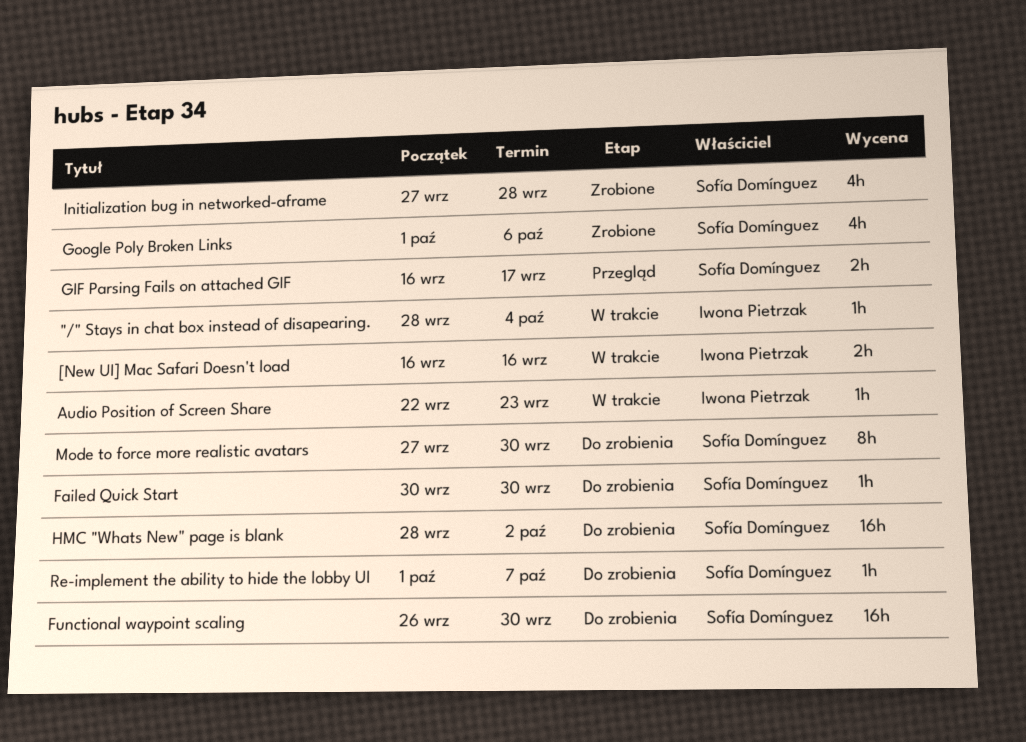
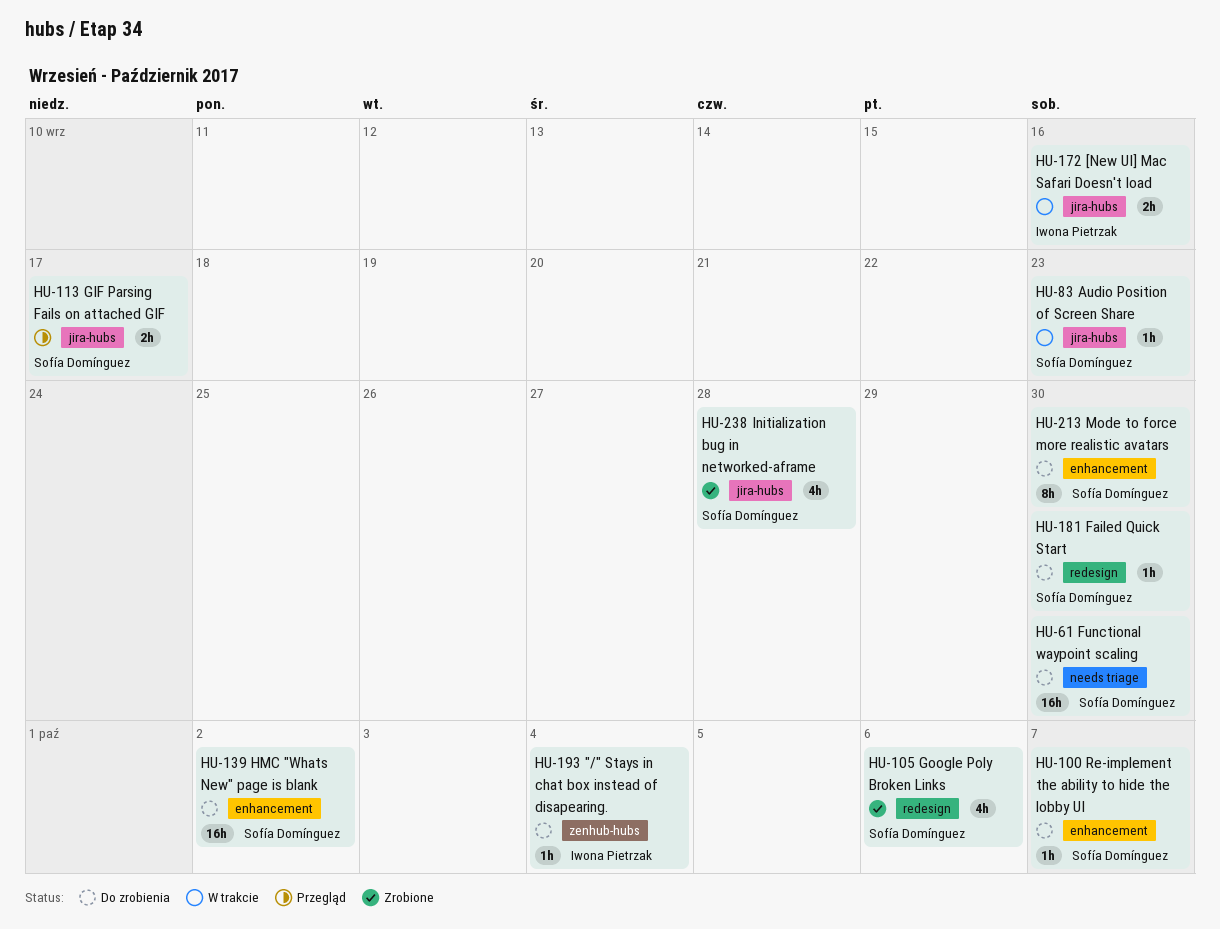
"/" Stays in chat box instead of disapearing., status: W trakcie -> Do zrobienia
Audio Position of Screen Share, owner: Iwona Pietrzak -> Sofía Domínguez

